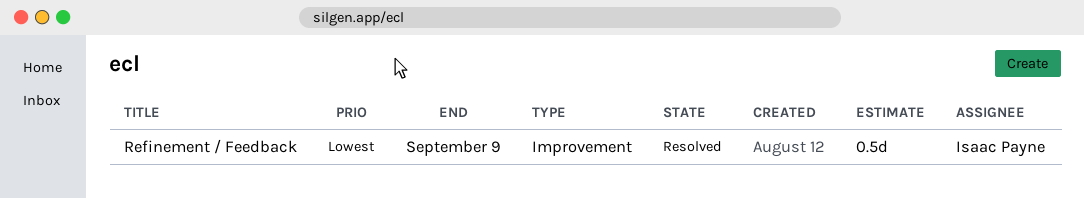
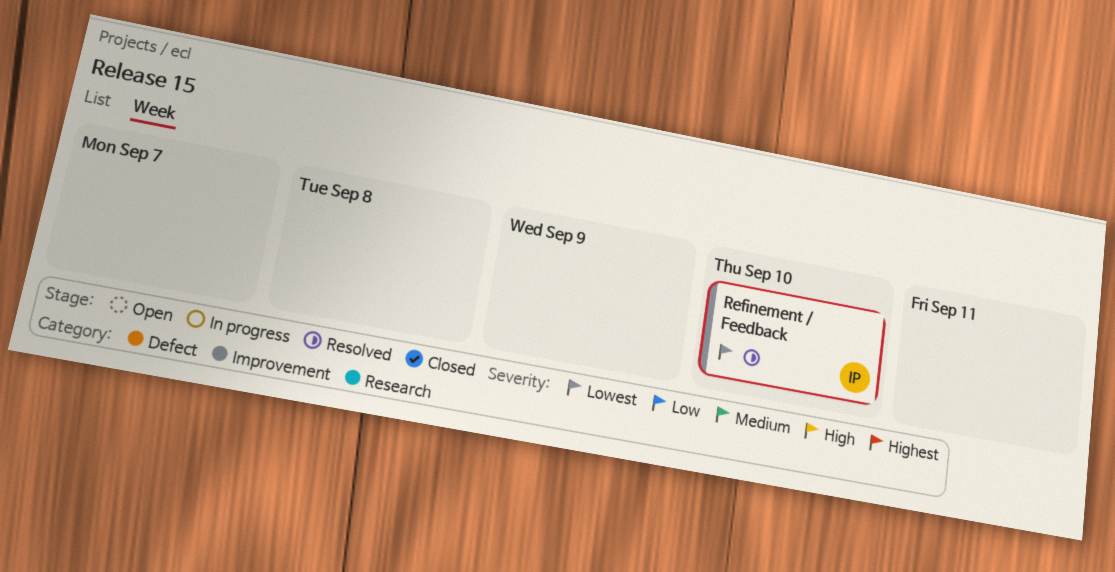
Refinement / Feedback, due: Sep 9 -> Sep 10

